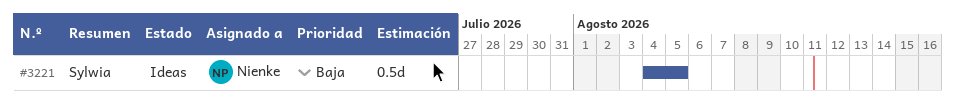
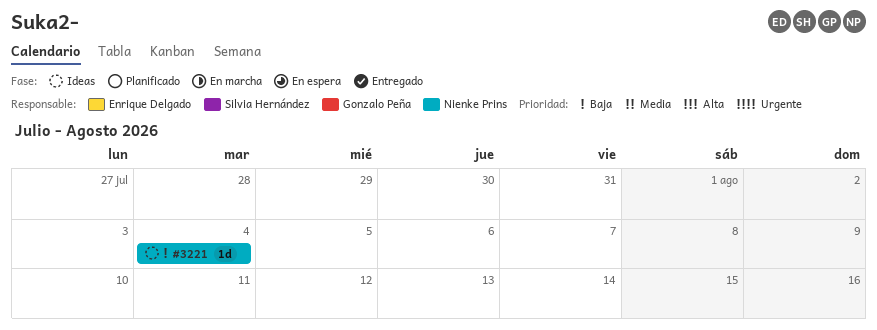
#3221, estimate: 0.5d -> 1d
#3221, due: Aug 5 -> Aug 4

